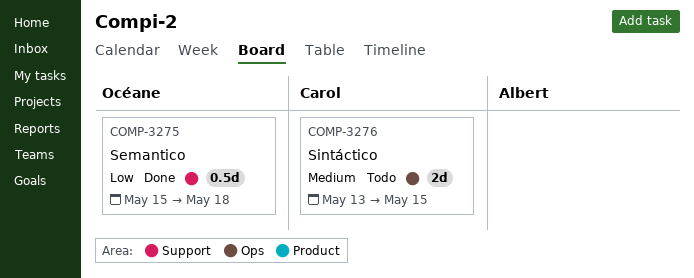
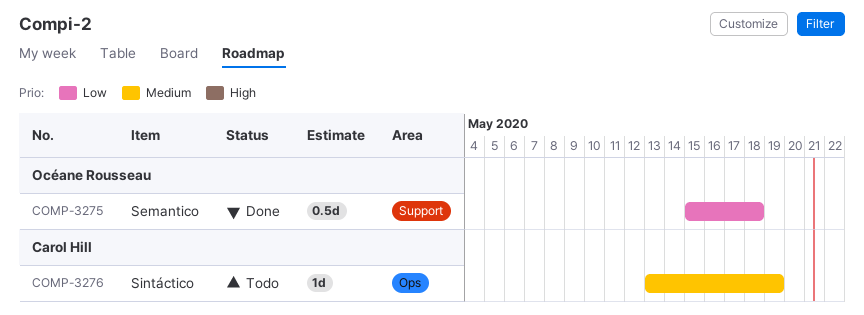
COMP-3276, estimate: 2d -> 1d
COMP-3276, due: May 15 -> May 19

